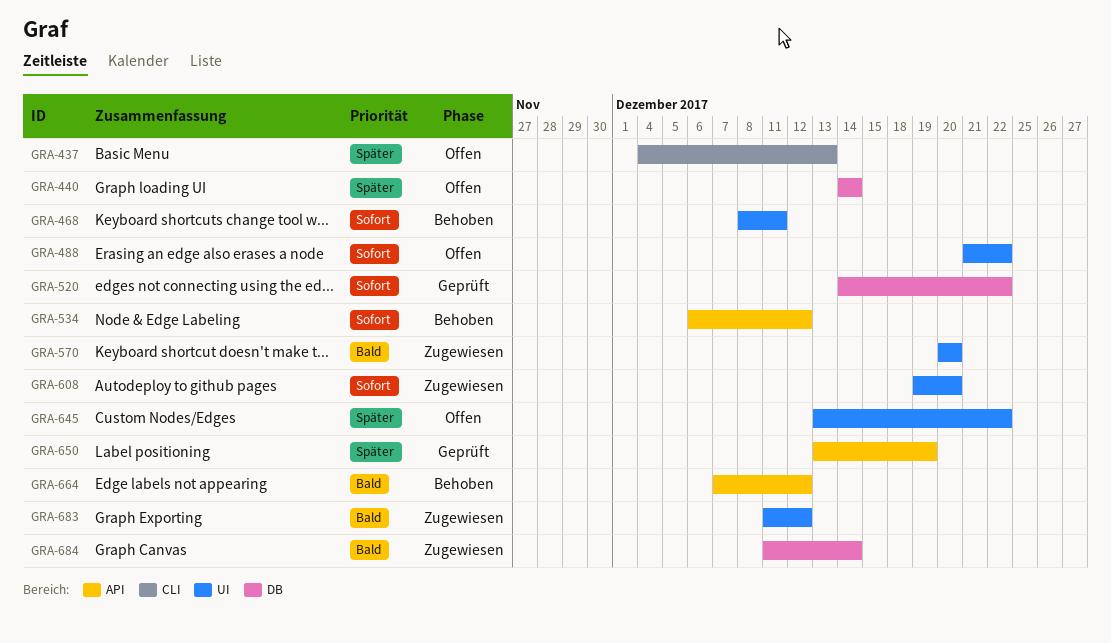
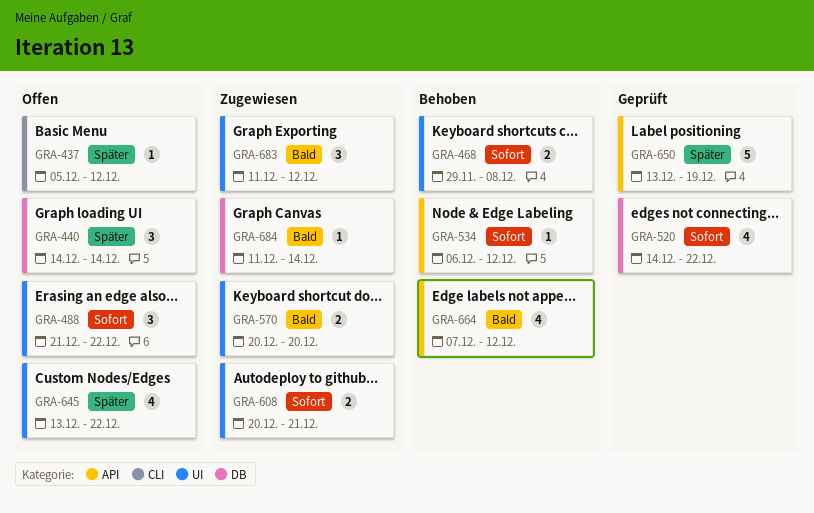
GRA-437, start: Dec 4 -> Dec 5
GRA-437, due: Dec 13 -> Dec 12
GRA-468, start: Dec 8 -> Nov 29
GRA-468, due: Dec 11 -> Dec 8
GRA-608, start: Dec 19 -> Dec 20
GRA-608, due: Dec 20 -> Dec 21

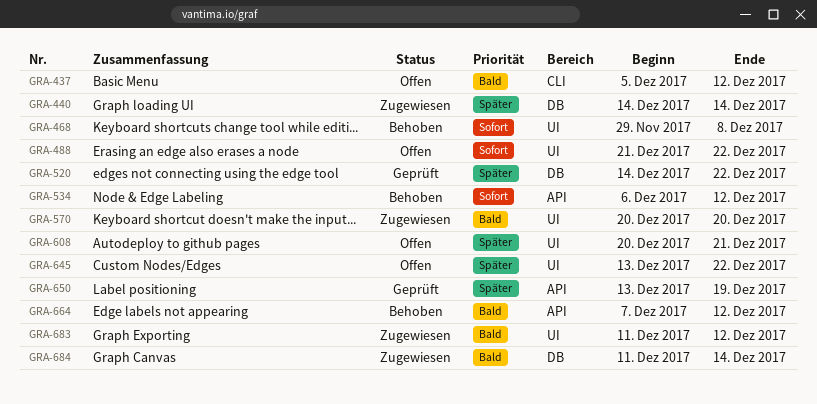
GRA-437, priority: Später -> Bald
GRA-440, status: Offen -> Zugewiesen
GRA-520, priority: Sofort -> Später
GRA-608, status: Zugewiesen -> Offen
GRA-608, priority: Sofort -> Später

